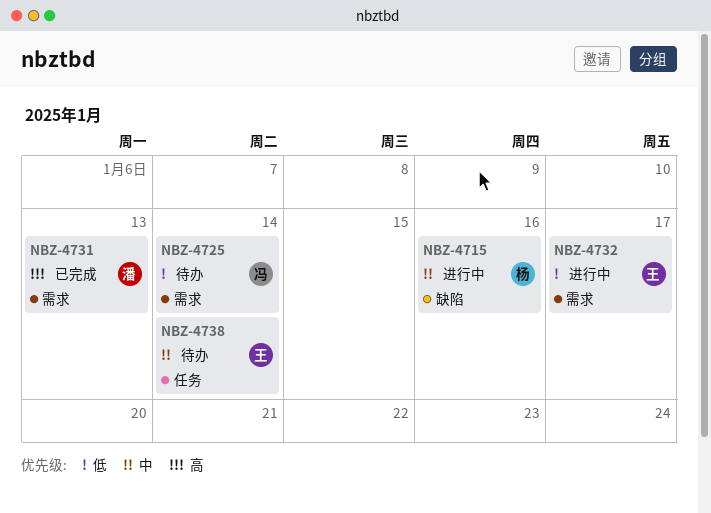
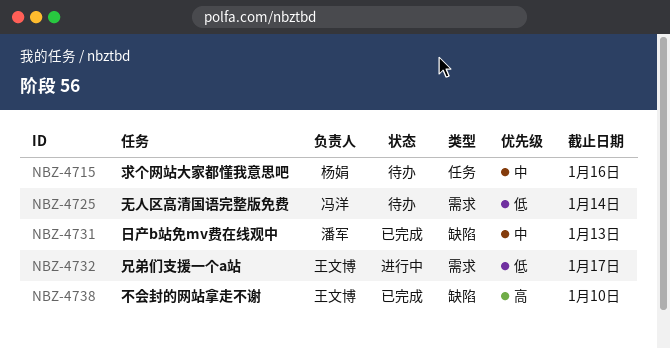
NBZ-4715, status: 进行中 -> 待办
NBZ-4715, label: 缺陷 -> 任务
NBZ-4731, priority: 高 -> 中
NBZ-4731, label: 需求 -> 缺陷
NBZ-4738, status: 待办 -> 已完成
NBZ-4738, priority: 中 -> 高
NBZ-4738, label: 任务 -> 缺陷
NBZ-4738, due: Jan 14 -> Jan 10

